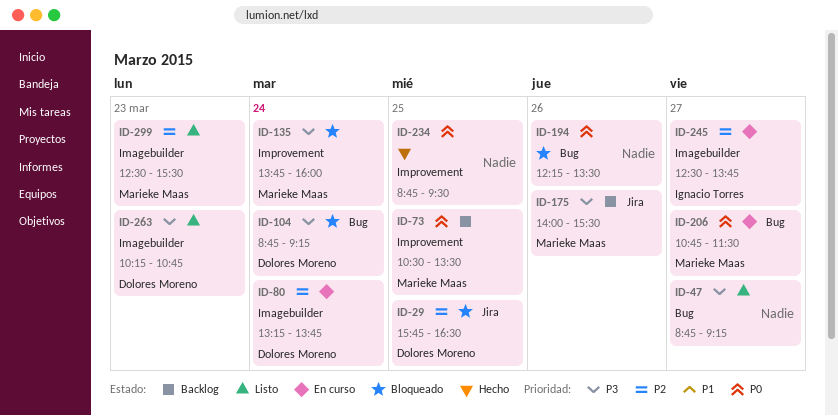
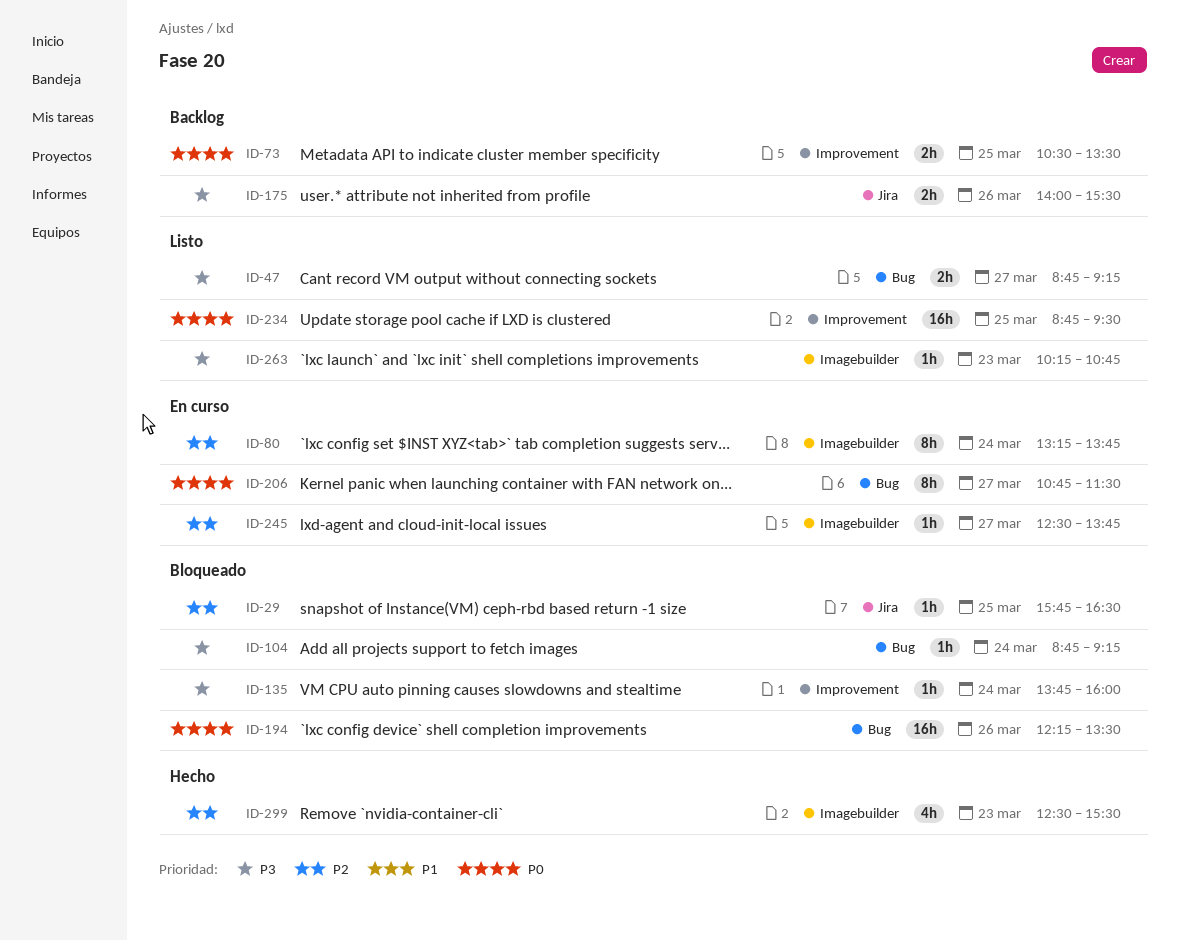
ID-234, status: Hecho -> Listo
ID-299, status: Listo -> Hecho

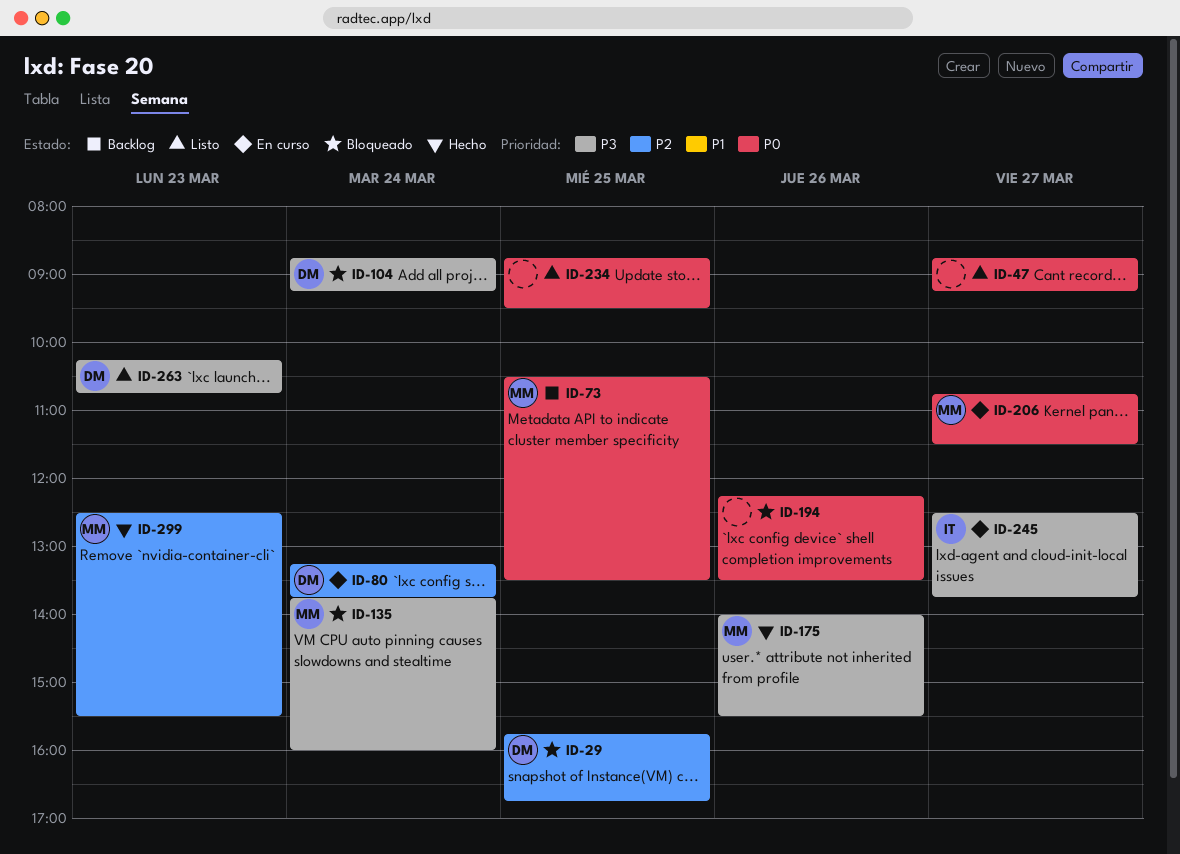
ID-29, ends: 16:30 -> 16:45
ID-47, priority: P3 -> P0
ID-175, status: Backlog -> Hecho
ID-245, priority: P2 -> P3

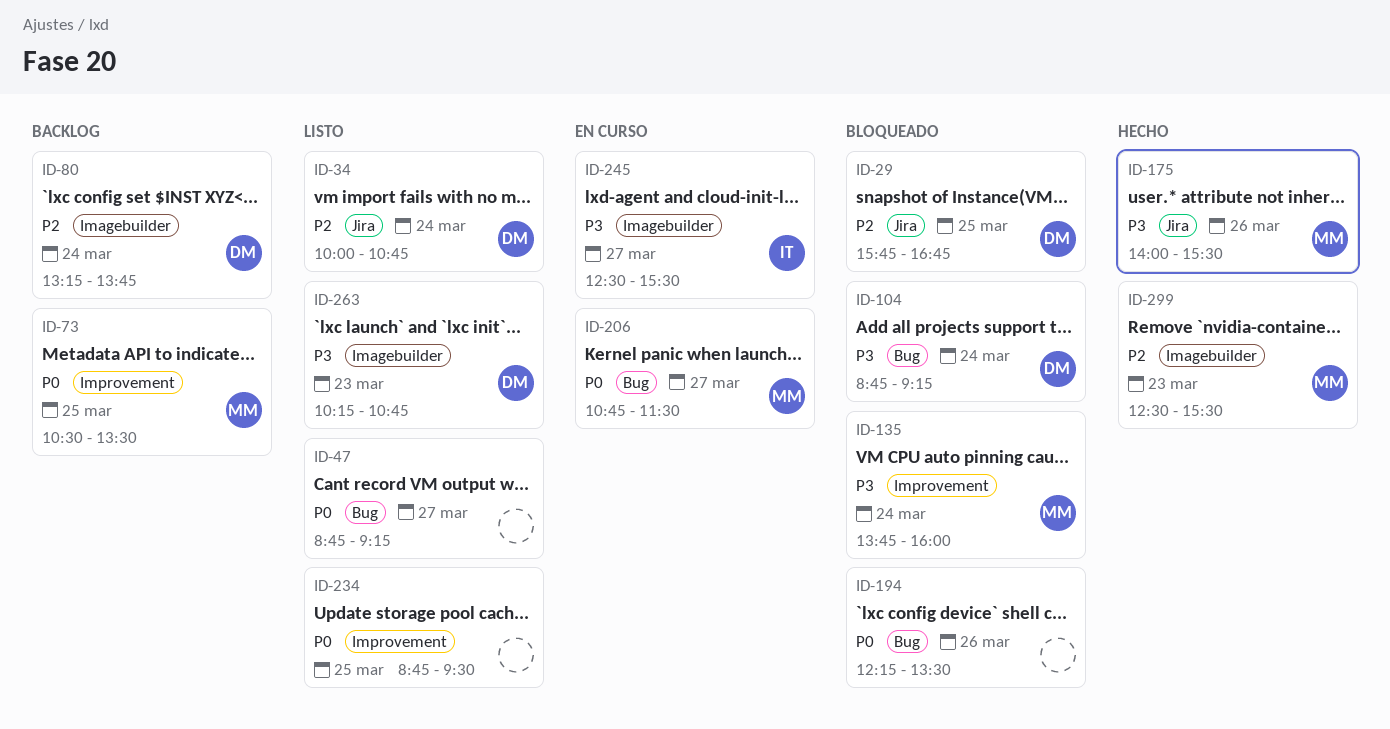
ID-34: none -> present
ID-80, status: En curso -> Backlog
ID-245, ends: 13:45 -> 15:30

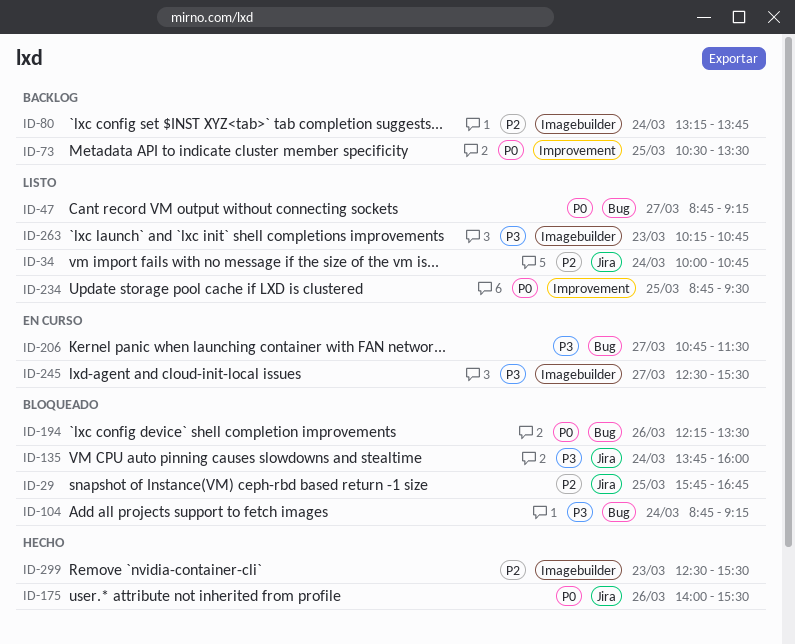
ID-135, label: Improvement -> Jira
ID-175, priority: P3 -> P0
ID-206, priority: P0 -> P3

